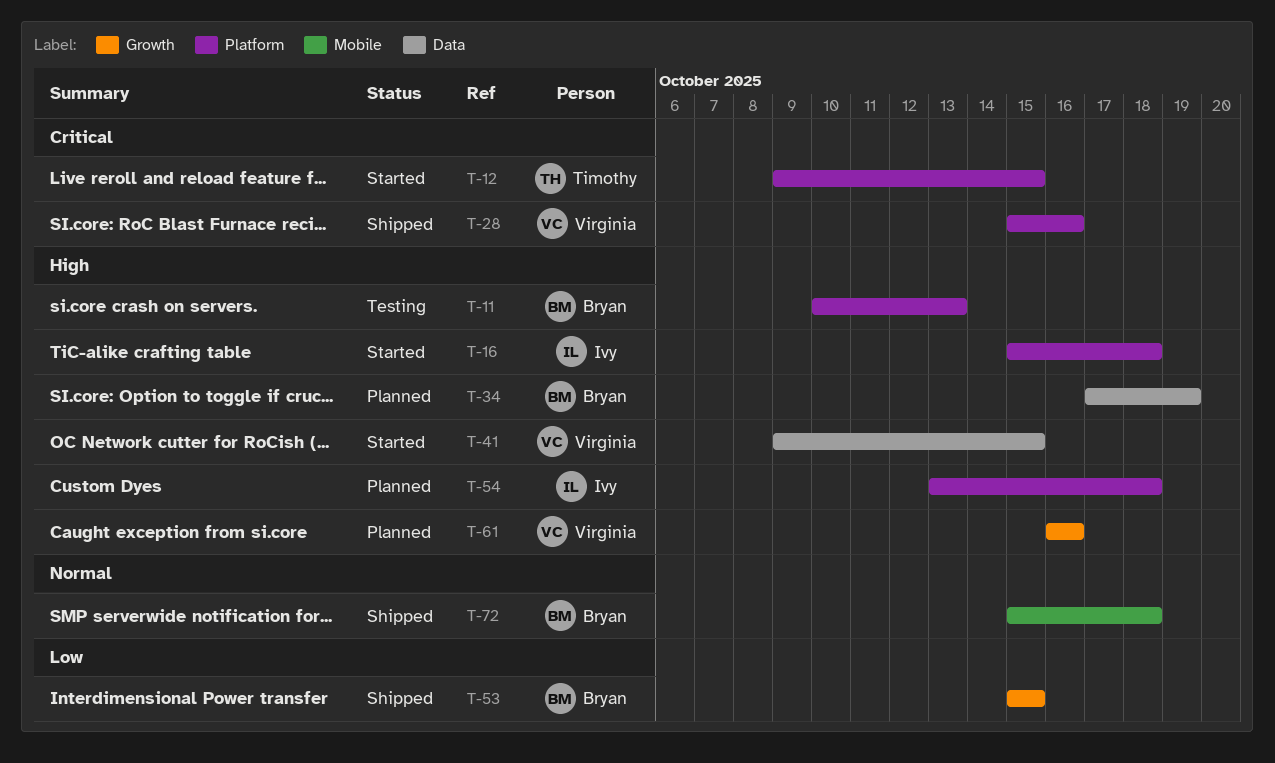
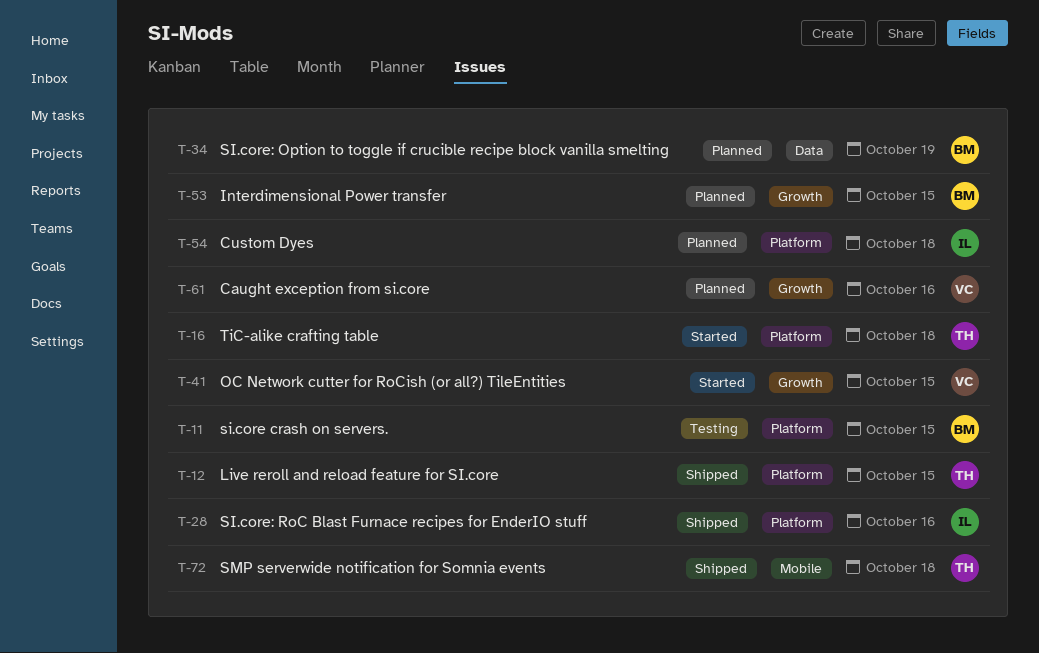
T-11, due: Oct 13 -> Oct 15
T-12, status: Started -> Shipped
T-16, owner: Ivy -> Timothy
T-28, owner: Virginia -> Ivy
T-41, label: Data -> Growth
T-53, status: Shipped -> Planned
T-72, owner: Bryan -> Timothy

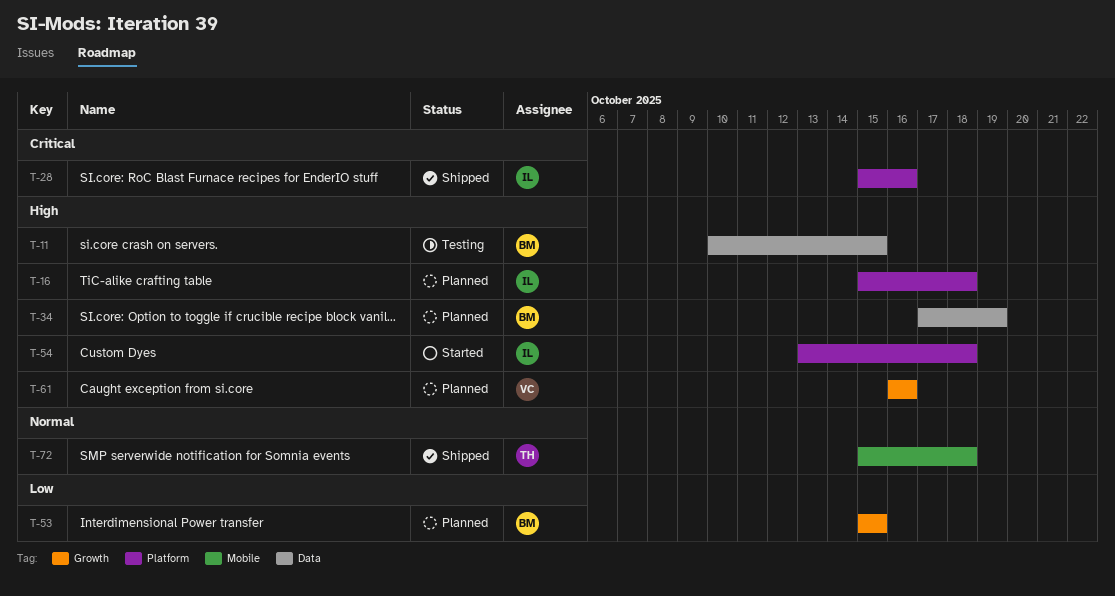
T-11, label: Platform -> Data
T-12: present -> none
T-16, status: Started -> Planned
T-16, owner: TH -> IL
T-41: present -> none
T-54, status: Planned -> Started

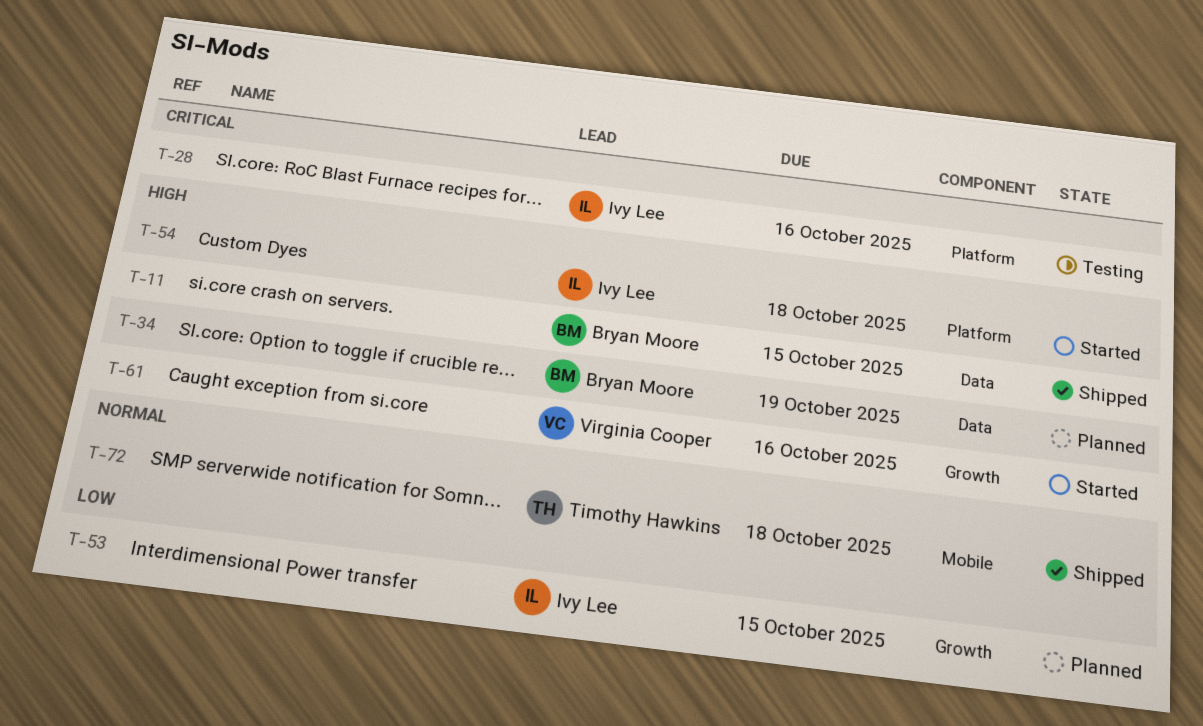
T-11, status: Testing -> Shipped
T-16: present -> none
T-28, status: Shipped -> Testing
T-53, owner: Bryan Moore -> Ivy Lee
T-61, status: Planned -> Started

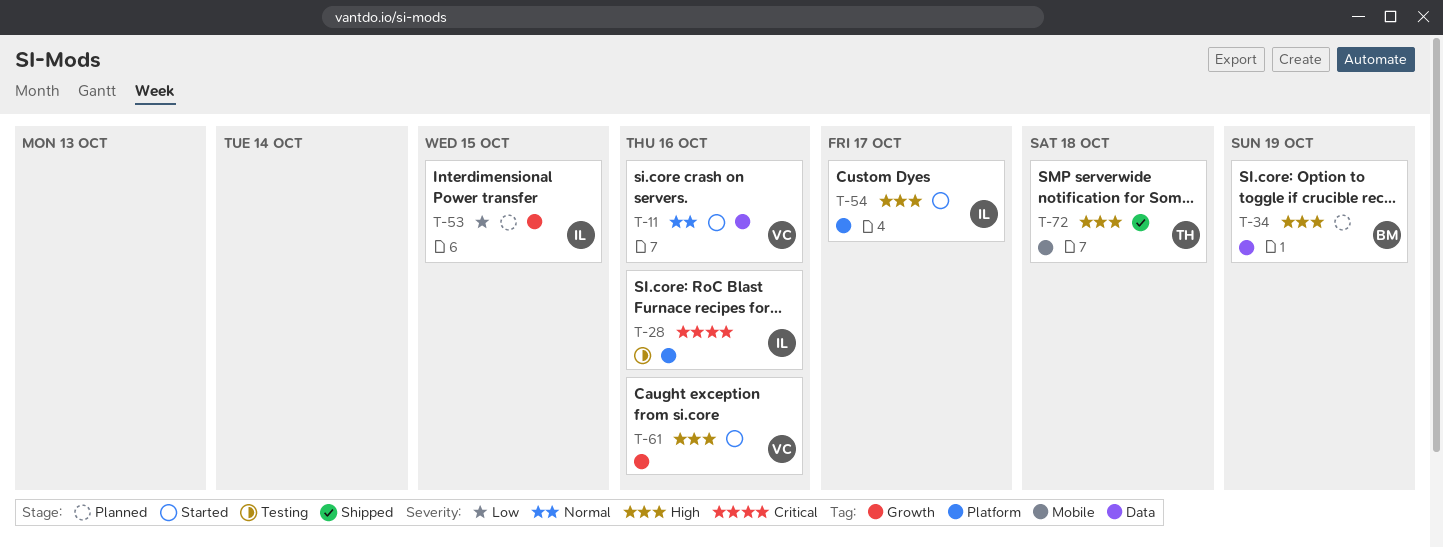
T-11, status: Shipped -> Started
T-11, owner: Bryan Moore -> Virginia Cooper
T-11, priority: High -> Normal
T-11, due: Oct 15 -> Oct 16
T-54, due: Oct 18 -> Oct 17
T-72, priority: Normal -> High

